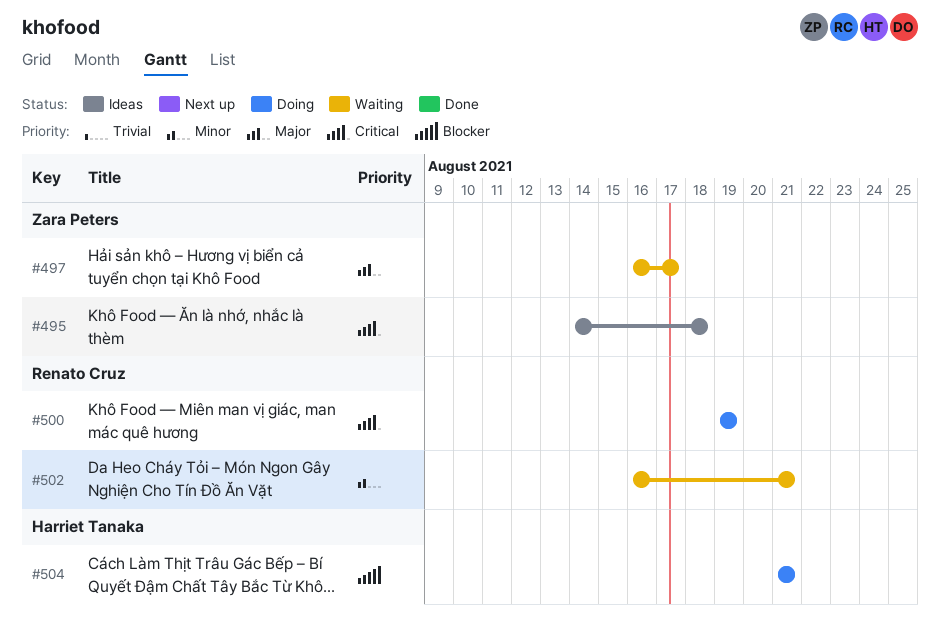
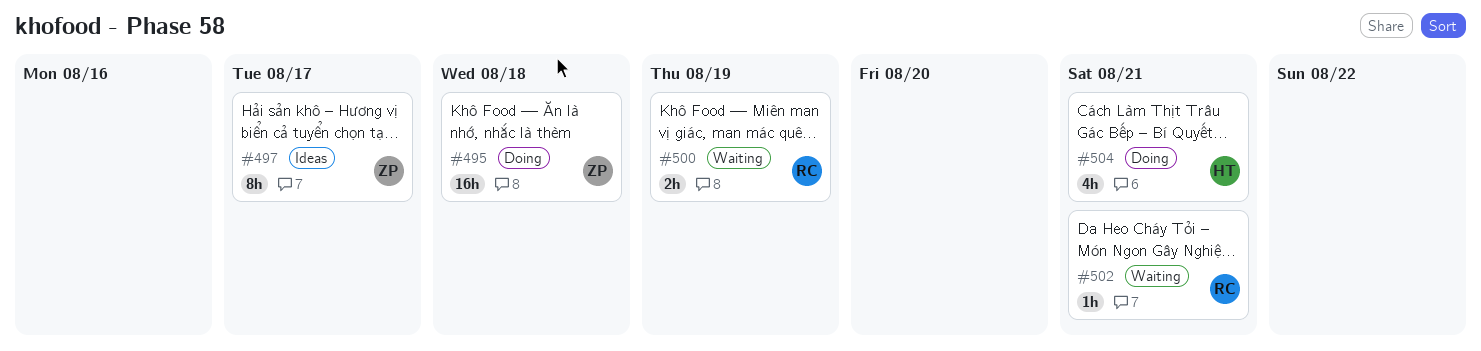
#495, status: Ideas -> Doing
#497, status: Waiting -> Ideas
#500, status: Doing -> Waiting

